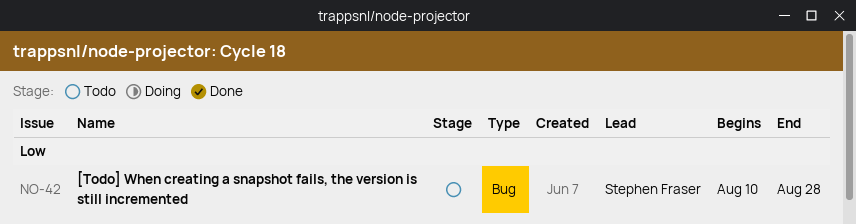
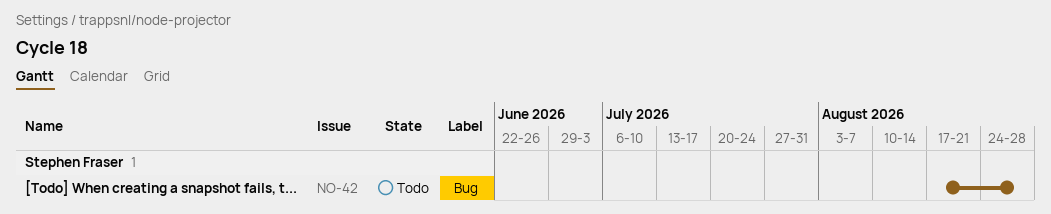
NO-42, start: Aug 10 -> Aug 17

